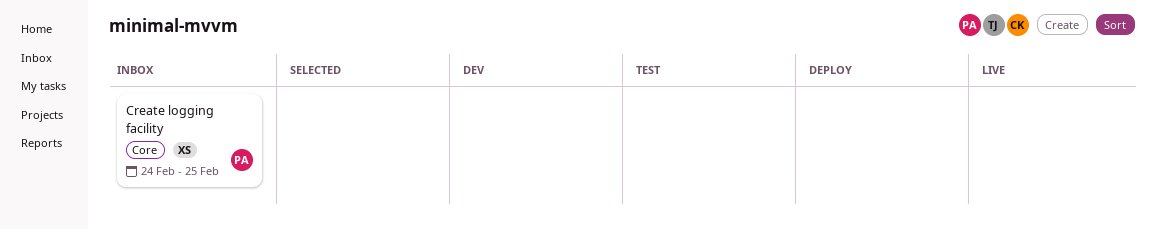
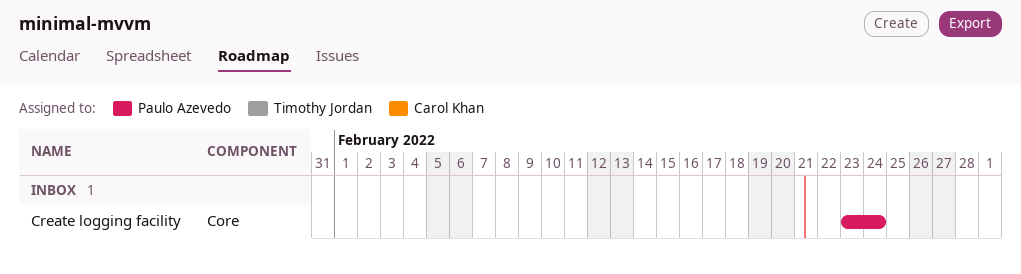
Create logging facility, start: Feb 24 -> Feb 23
Create logging facility, due: Feb 25 -> Feb 24

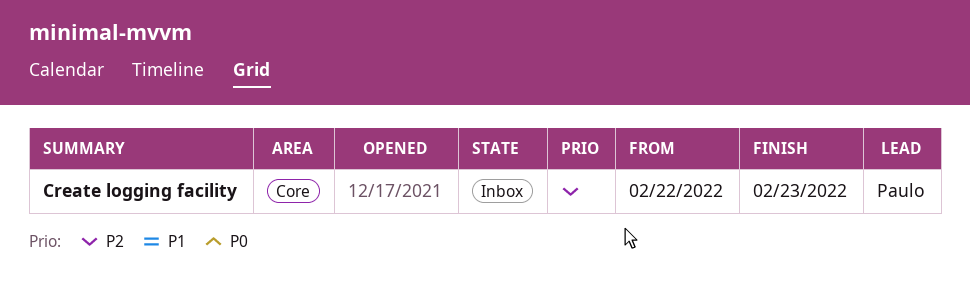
Create logging facility, start: Feb 23 -> Feb 22
Create logging facility, due: Feb 24 -> Feb 23

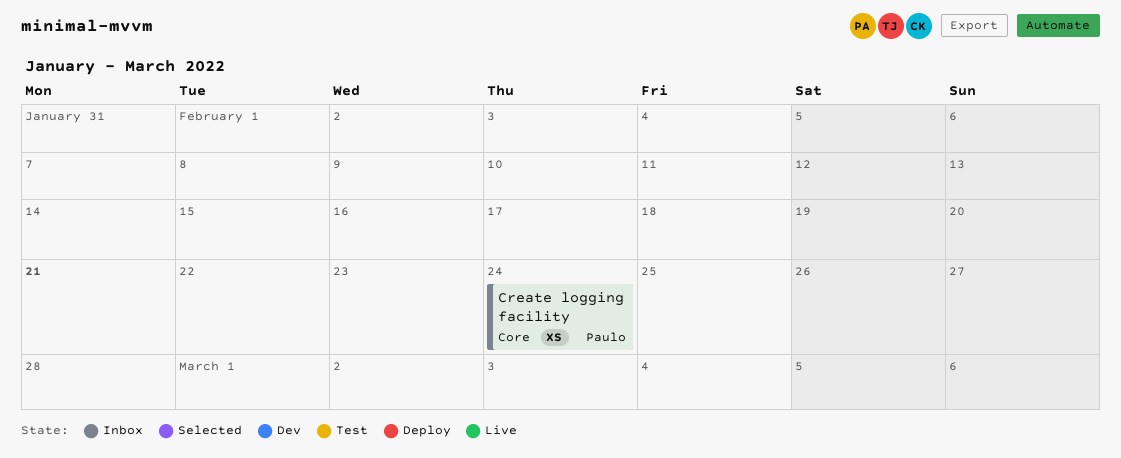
Create logging facility, due: Feb 23 -> Feb 24

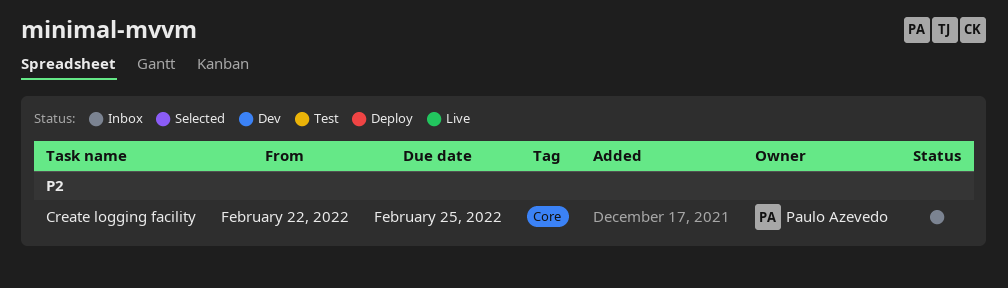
Create logging facility, due: Feb 24 -> Feb 25

